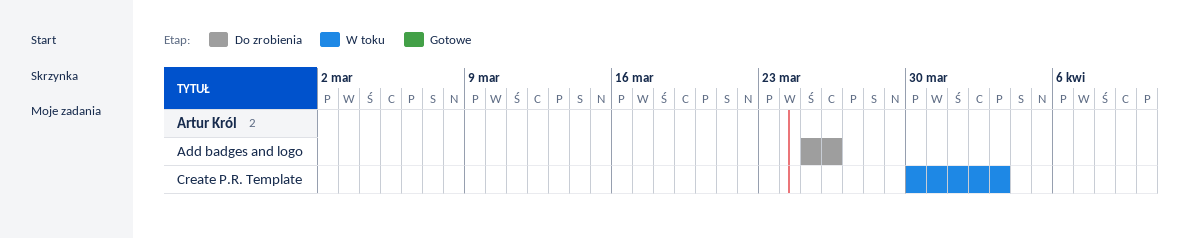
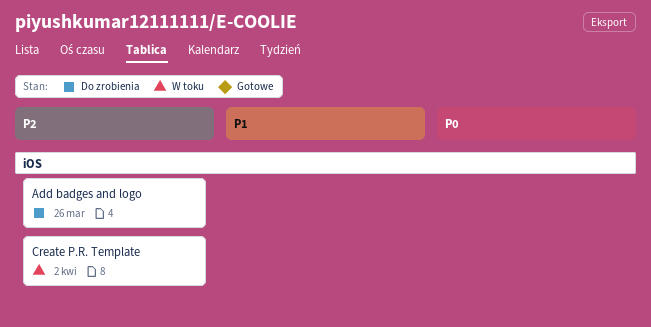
Create P.R. Template, due: Apr 3 -> Apr 2

